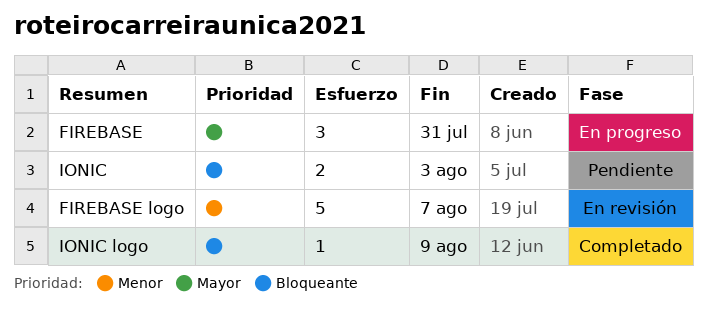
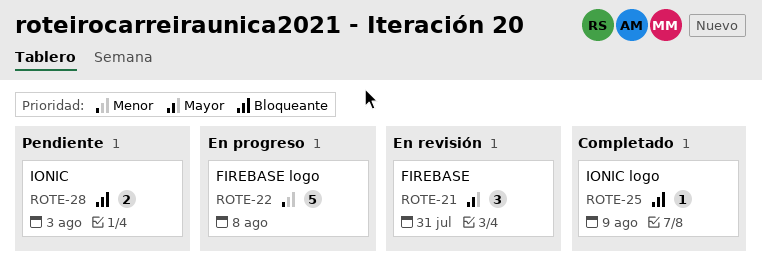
FIREBASE, status: En progreso -> En revisión
FIREBASE logo, status: En revisión -> En progreso
FIREBASE logo, due: Aug 7 -> Aug 8

